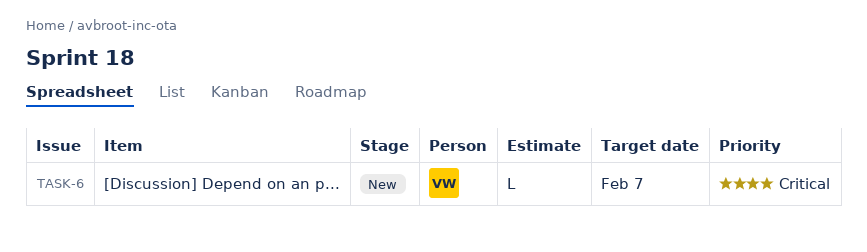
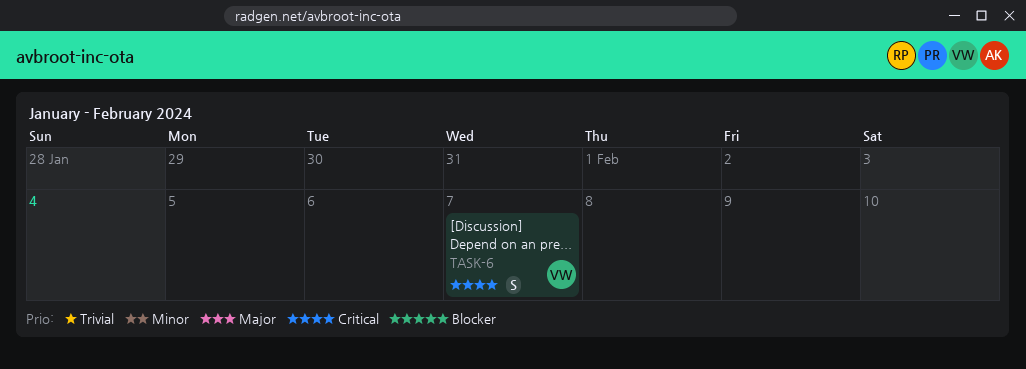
TASK-6, estimate: L -> S

